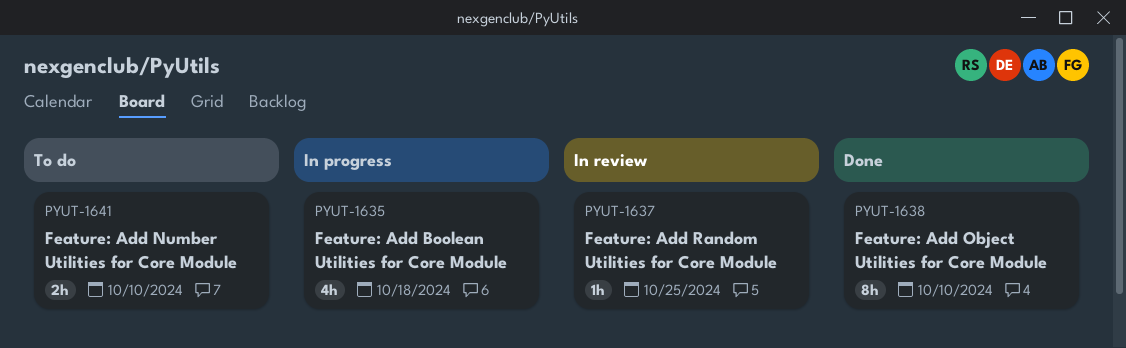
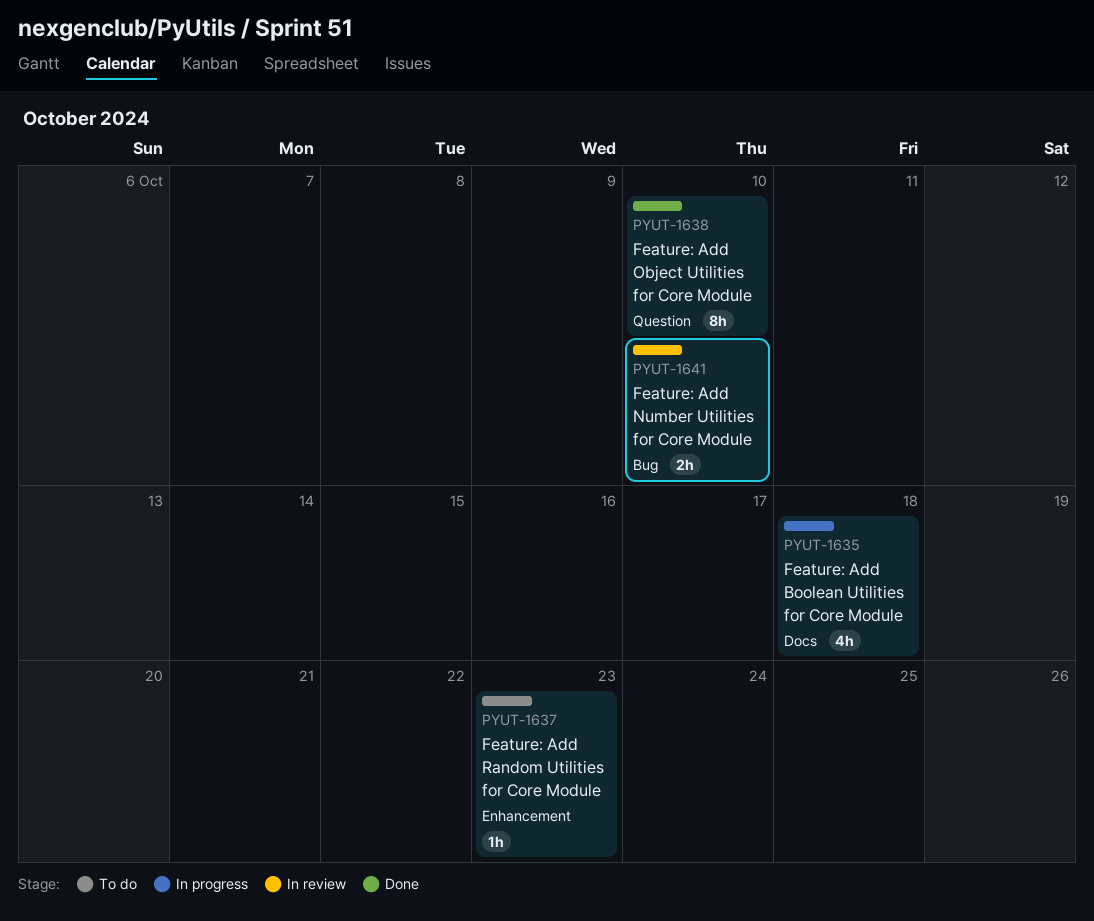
PYUT-1637, status: In review -> To do
PYUT-1637, due: Oct 25 -> Oct 23
PYUT-1641, status: To do -> In review

